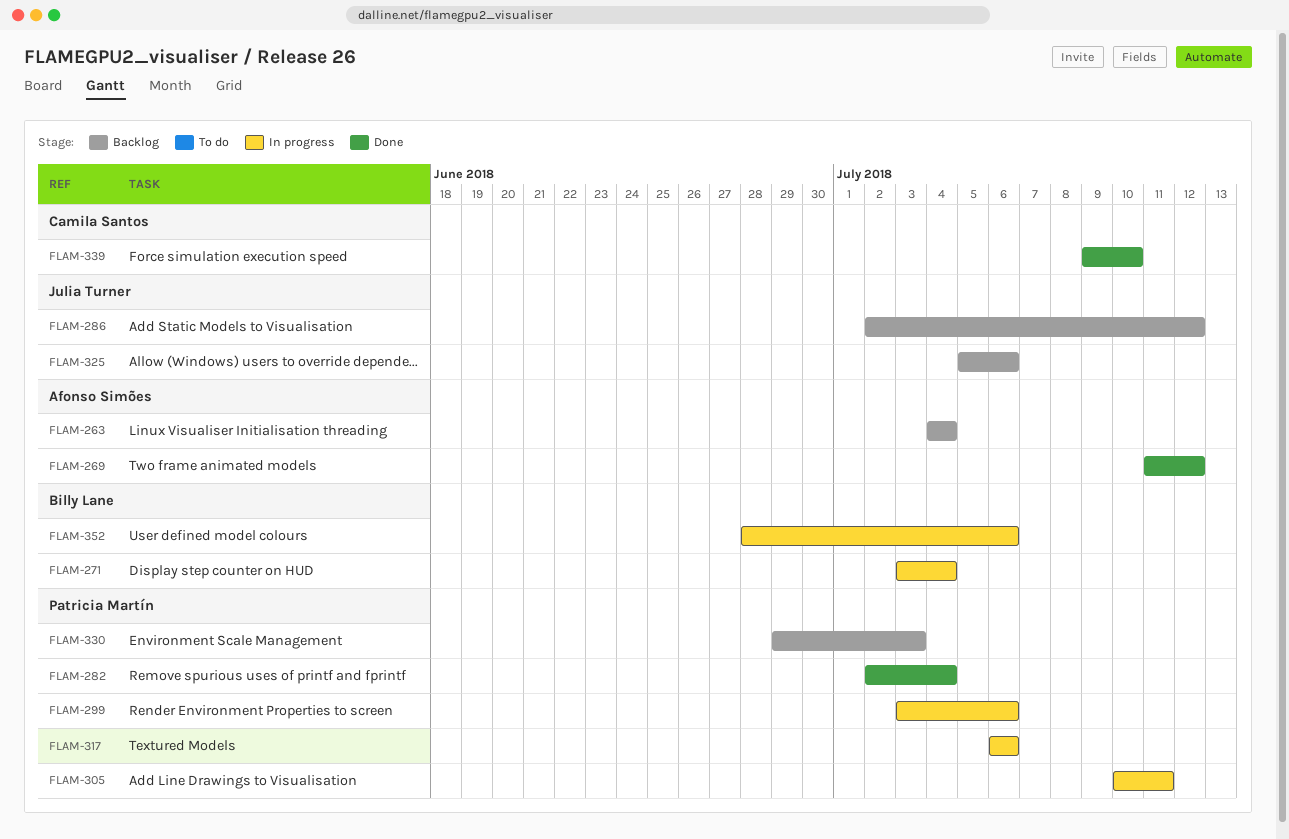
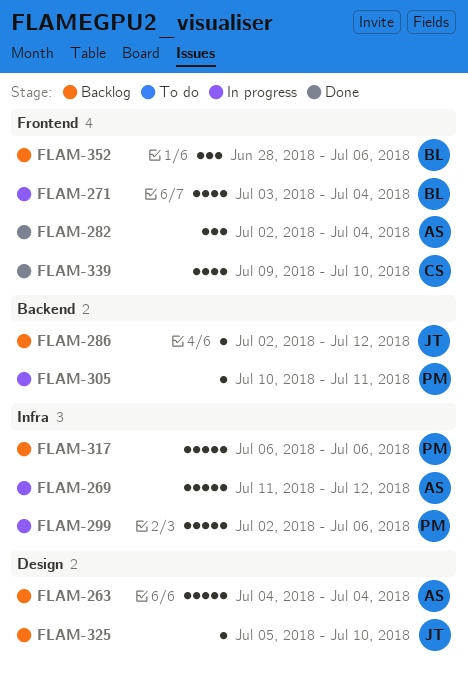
FLAM-269, status: Done -> In progress
FLAM-282, owner: Patricia Martín -> Afonso Simões
FLAM-299, start: Jul 3 -> Jul 2
FLAM-317, status: In progress -> Backlog
FLAM-325, due: Jul 6 -> Jul 10
FLAM-330: present -> none
FLAM-352, status: In progress -> Backlog

